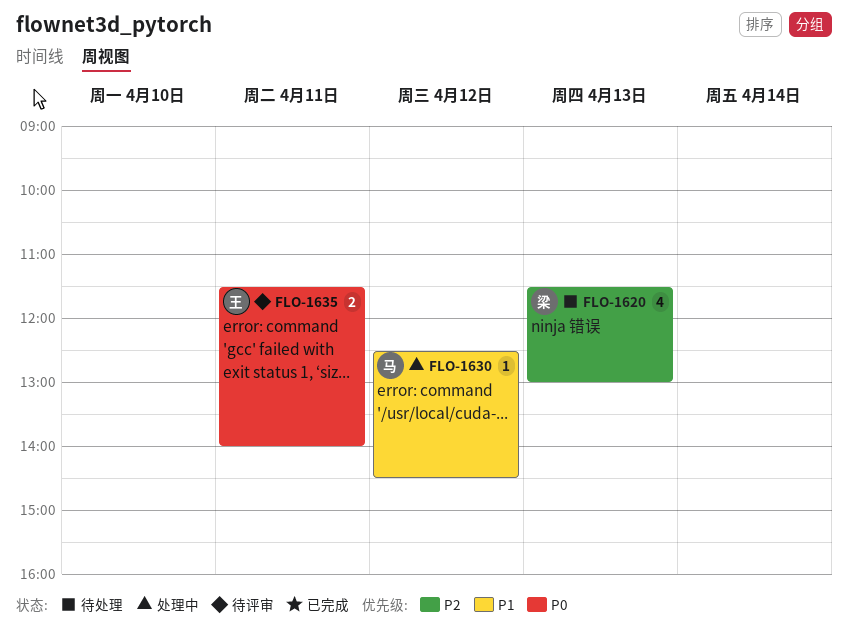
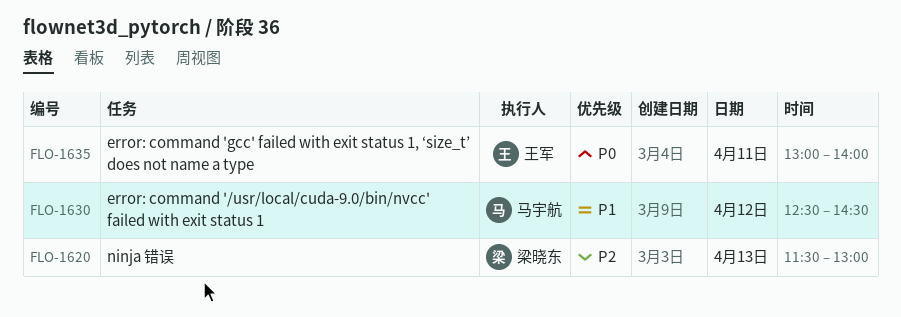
FLO-1635, begins: 11:30 -> 13:00

